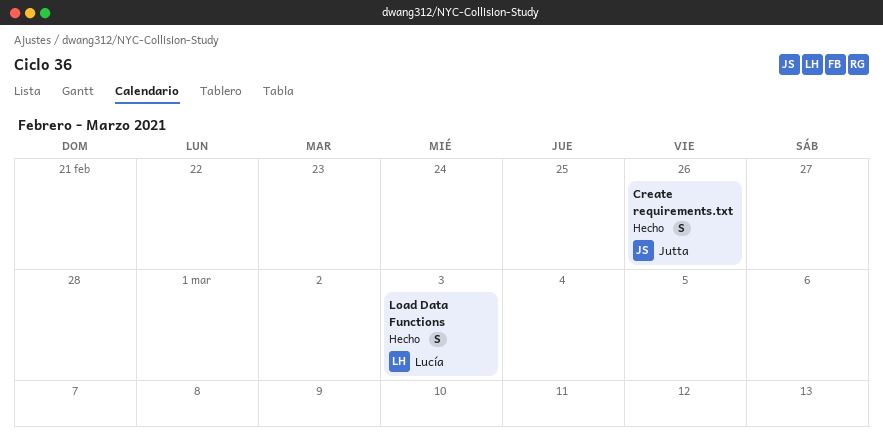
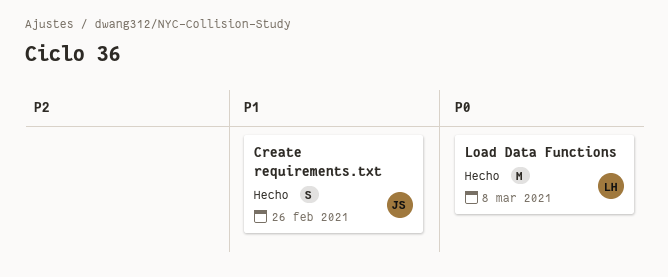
Load Data Functions, estimate: S -> M
Load Data Functions, due: Mar 3 -> Mar 8

